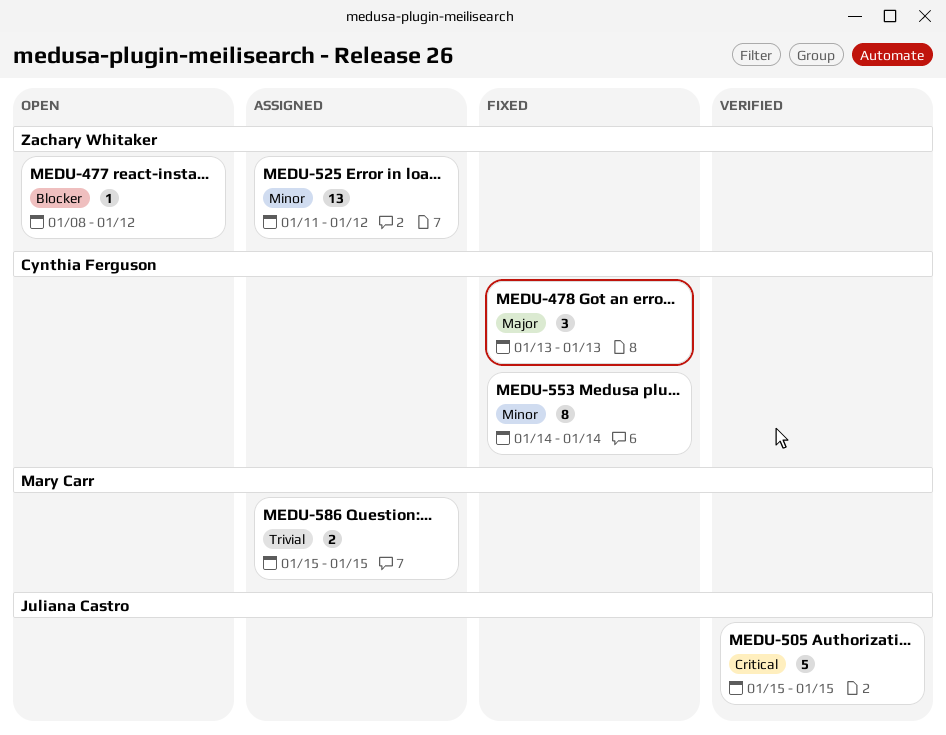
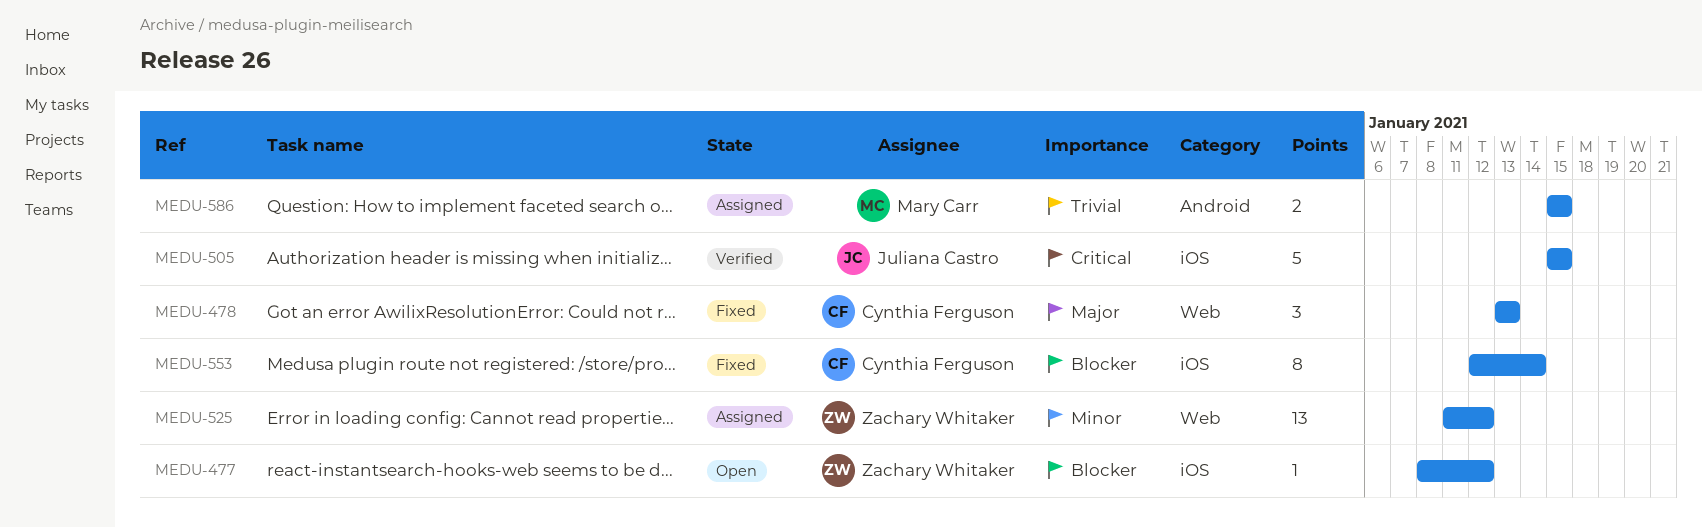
MEDU-553, priority: Minor -> Blocker
MEDU-553, start: Jan 14 -> Jan 12

